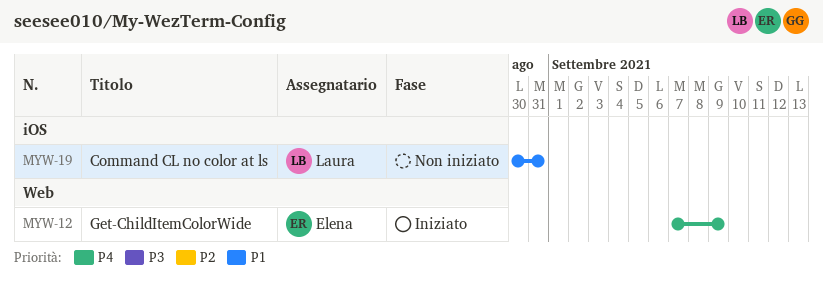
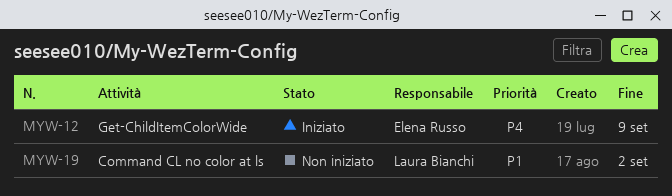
MYW-19, due: Aug 31 -> Sep 2

